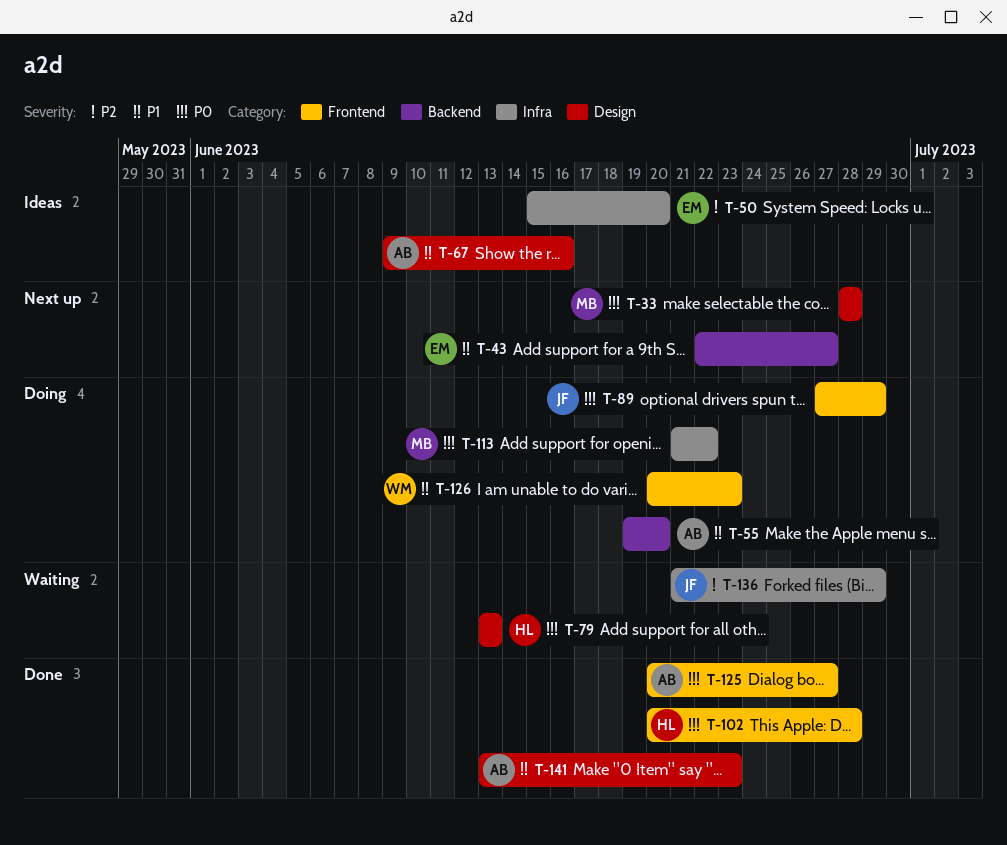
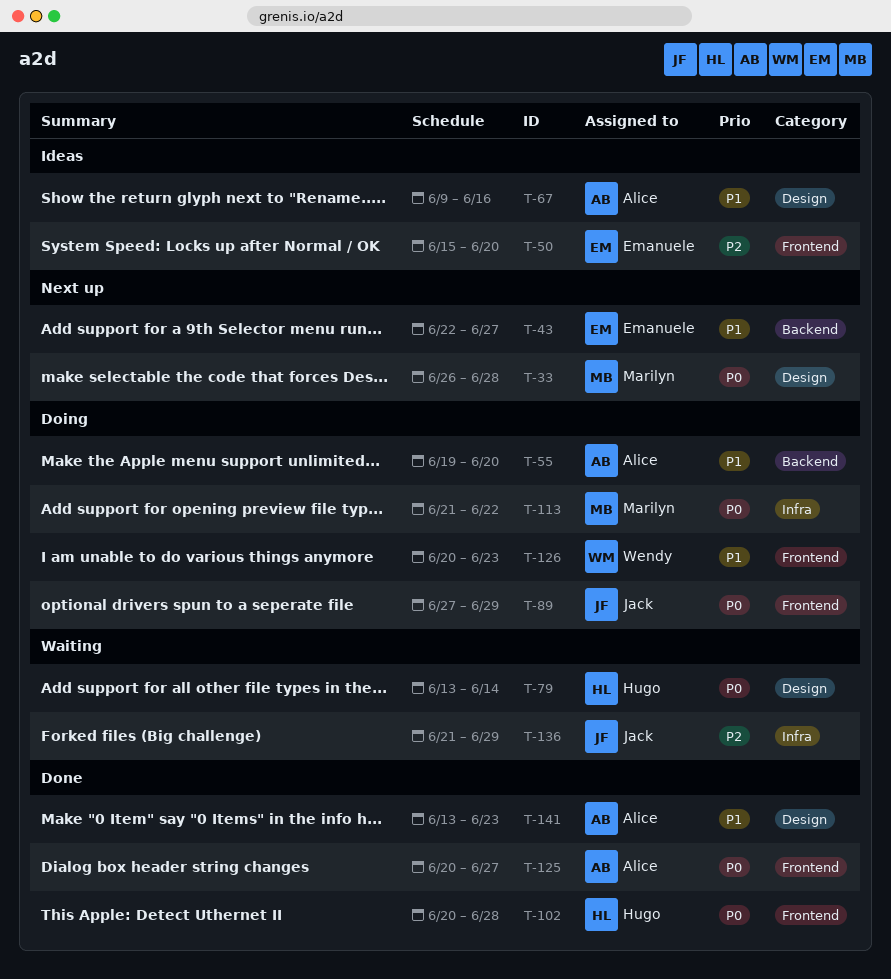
T-33, start: Jun 28 -> Jun 26
T-50, label: Infra -> Frontend
T-79, due: Jun 13 -> Jun 14

